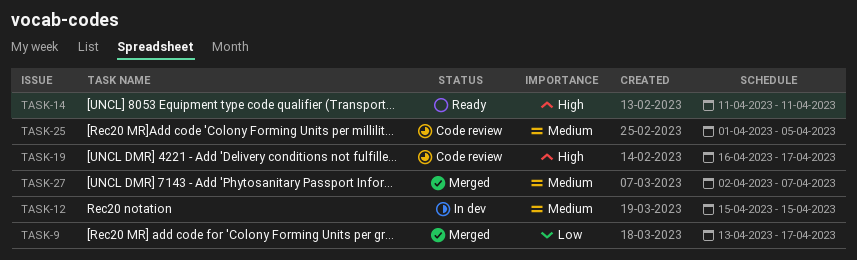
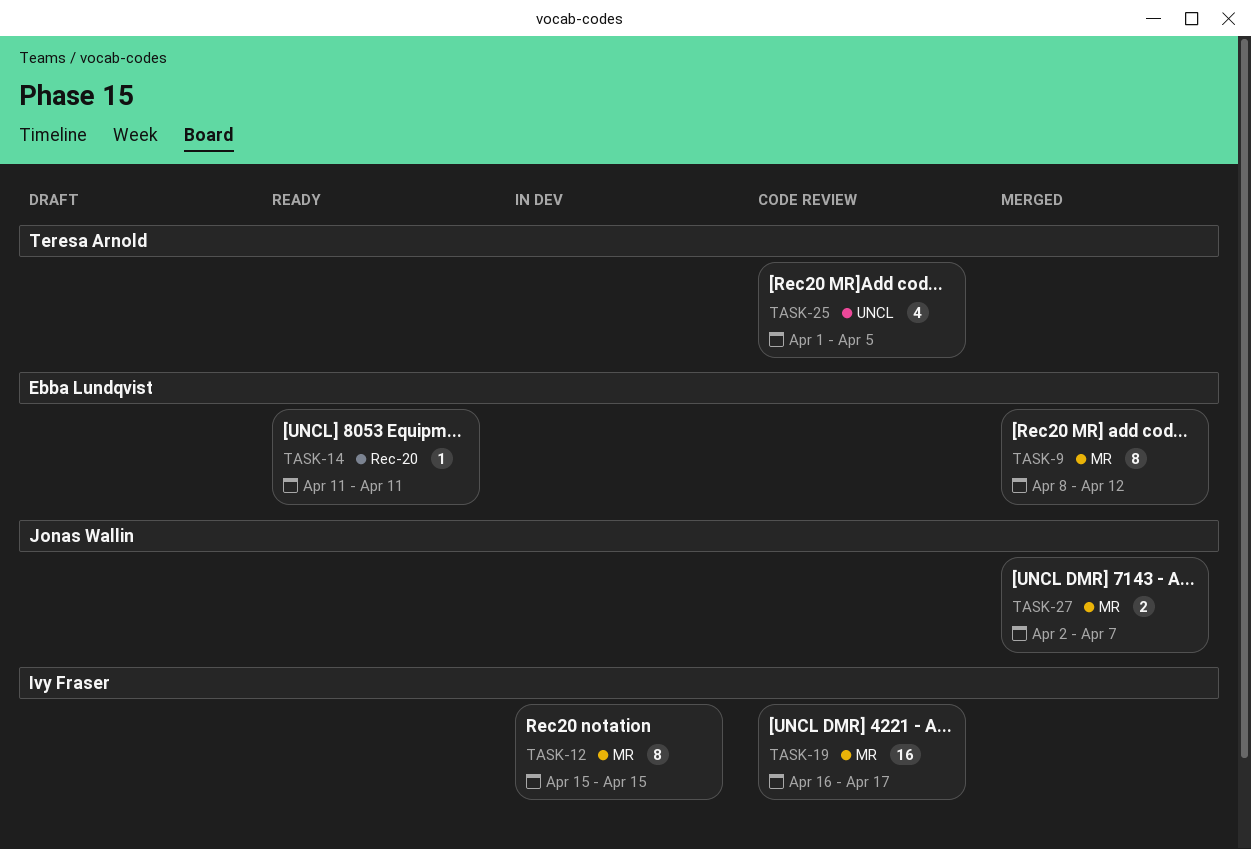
TASK-9, start: Apr 13 -> Apr 8
TASK-9, due: Apr 17 -> Apr 12

